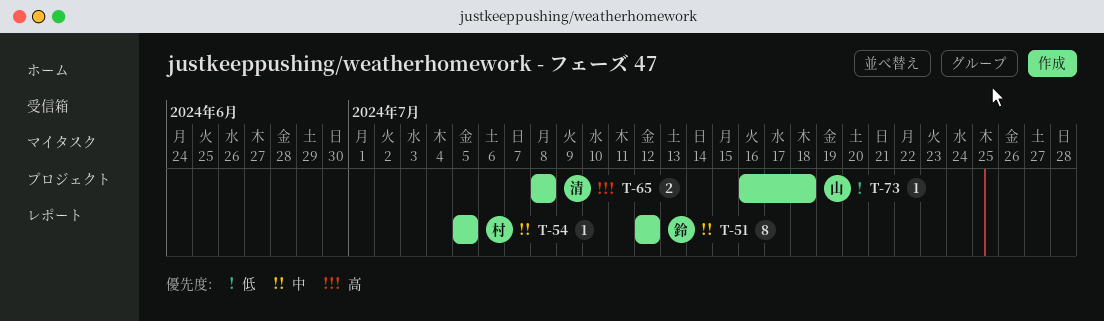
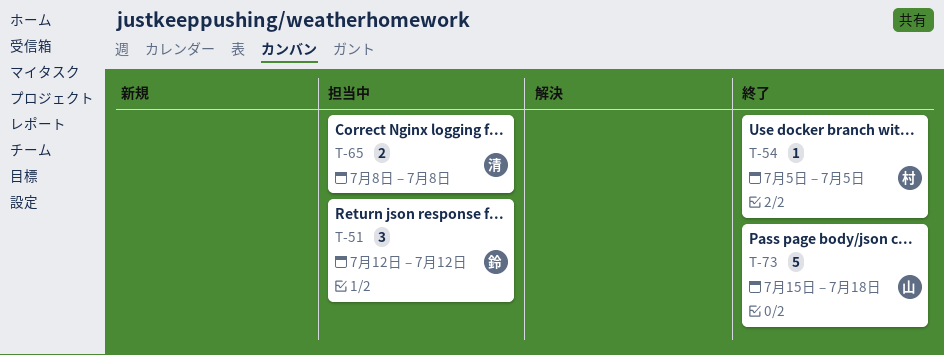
T-51, estimate: 8 -> 3
T-73, estimate: 1 -> 5
T-73, start: Jul 16 -> Jul 15

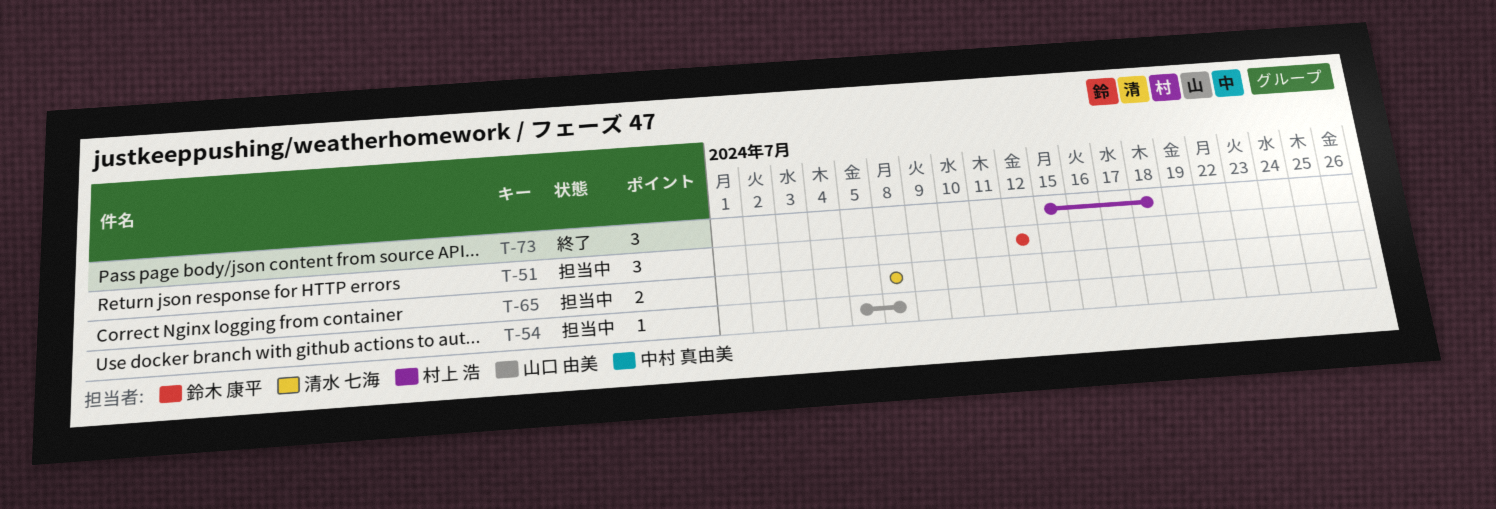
T-54, status: 終了 -> 担当中
T-54, owner: 村上 浩 -> 山口 由美
T-54, due: Jul 5 -> Jul 8
T-73, owner: 山口 由美 -> 村上 浩
T-73, estimate: 5 -> 3

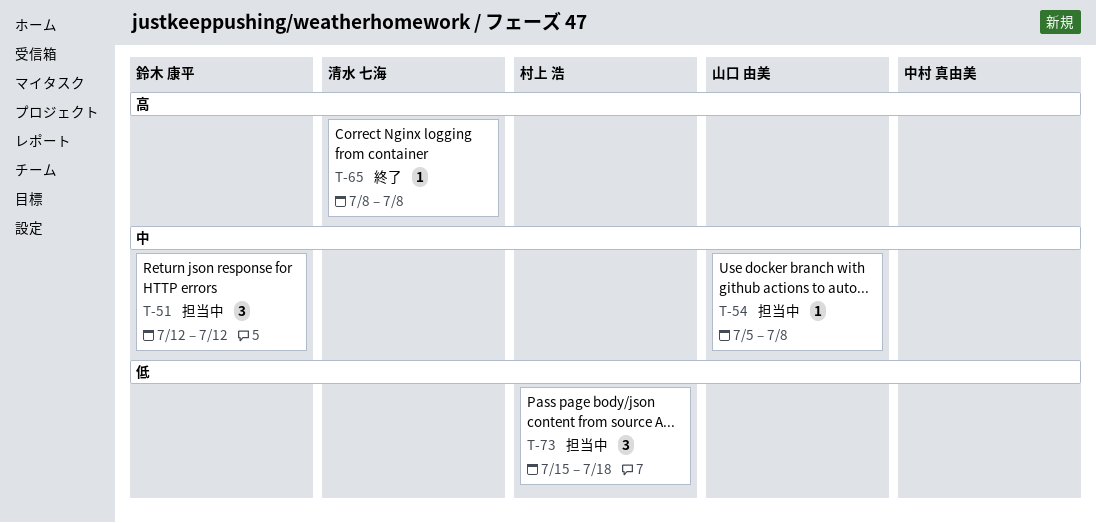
T-65, status: 担当中 -> 終了
T-65, estimate: 2 -> 1
T-73, status: 終了 -> 担当中

